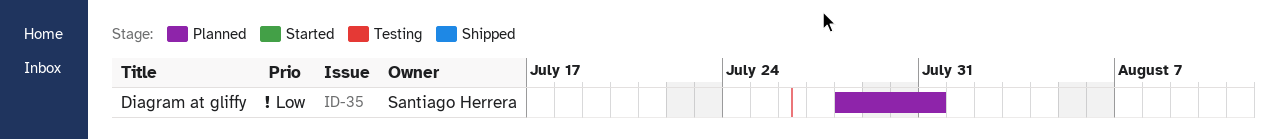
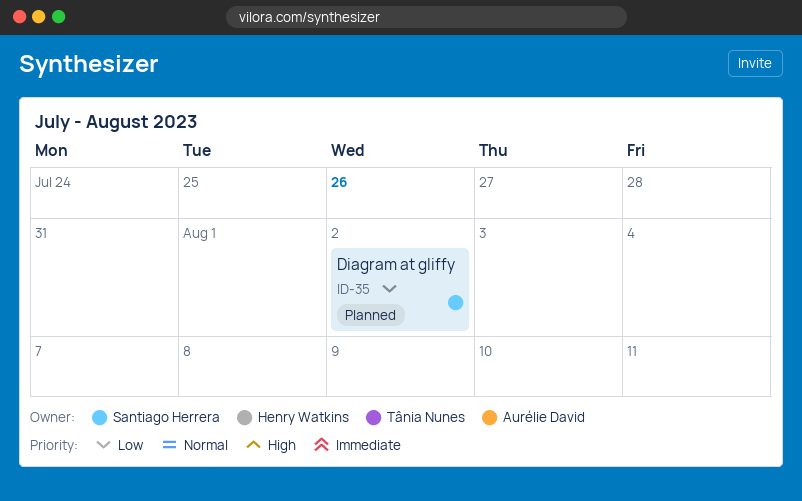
ID-35, due: Jul 31 -> Aug 2

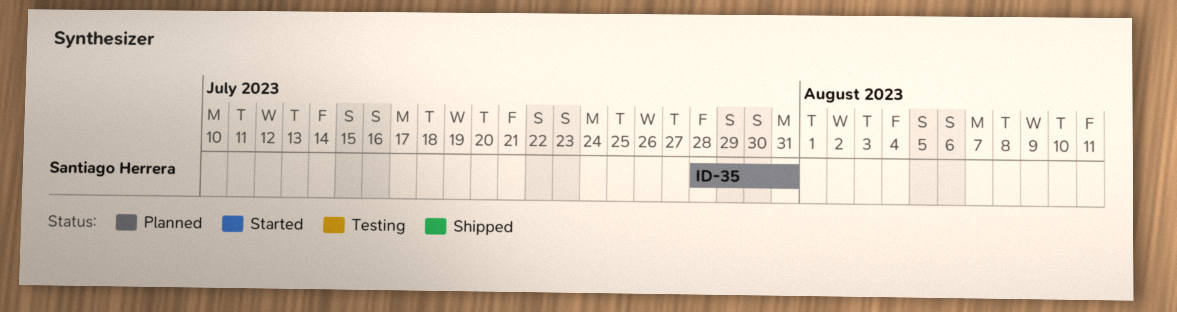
ID-35, due: Aug 2 -> Jul 31

